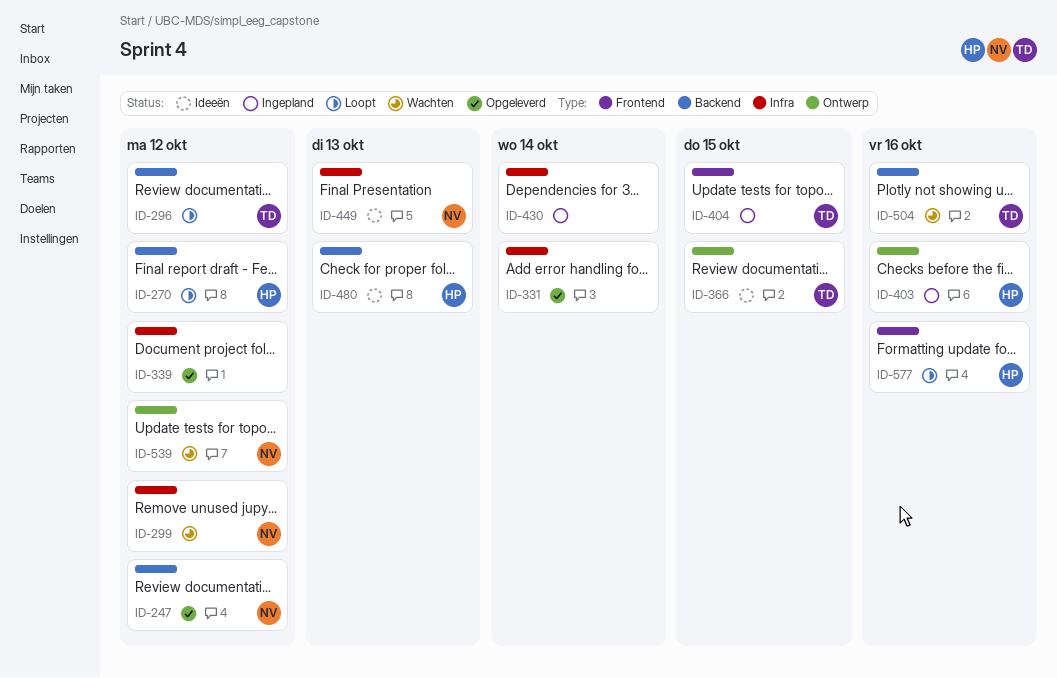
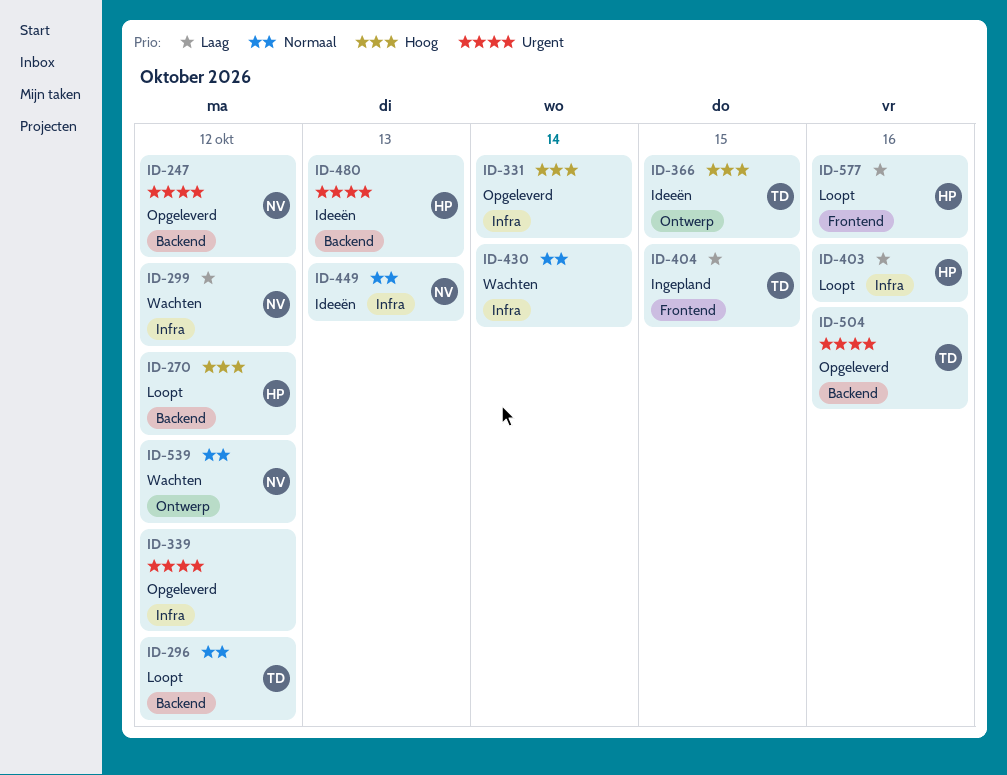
ID-403, status: Ingepland -> Loopt
ID-403, label: Ontwerp -> Infra
ID-430, status: Ingepland -> Wachten
ID-504, status: Wachten -> Opgeleverd

